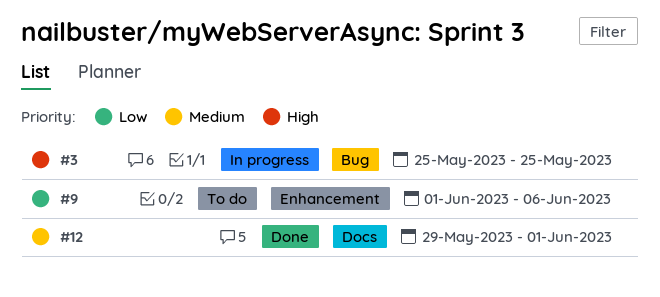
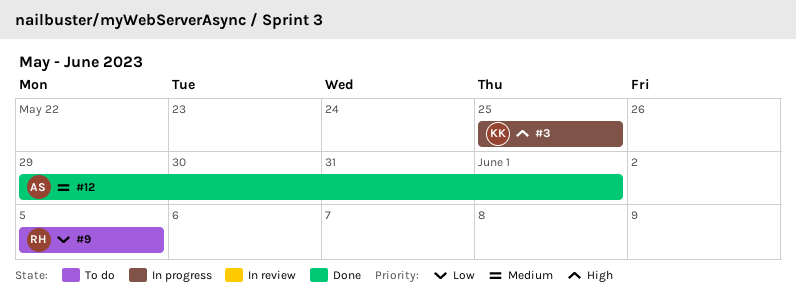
#9, start: Jun 1 -> Jun 5
#9, due: Jun 6 -> Jun 5

